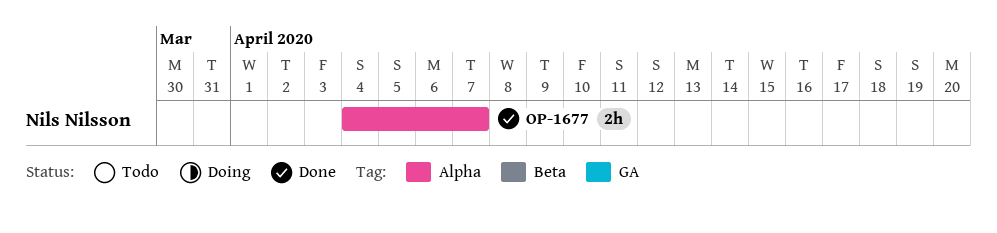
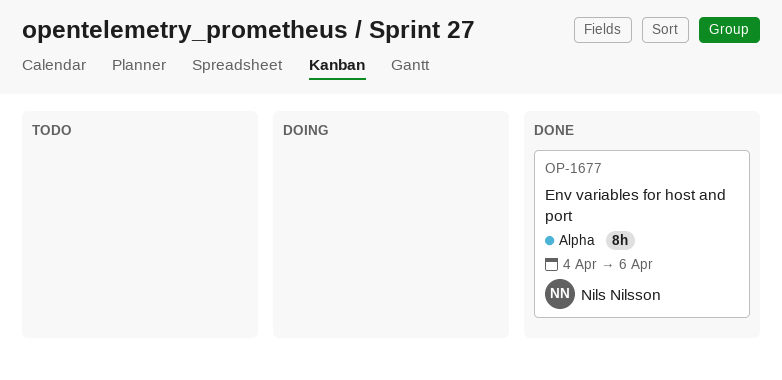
OP-1677, estimate: 2h -> 8h
OP-1677, due: Apr 7 -> Apr 6

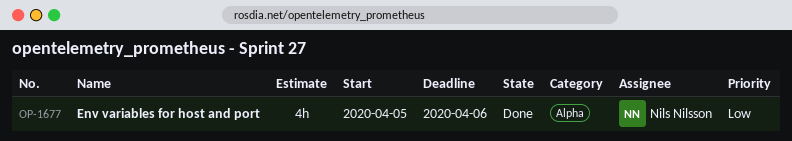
OP-1677, estimate: 8h -> 4h
OP-1677, start: Apr 4 -> Apr 5

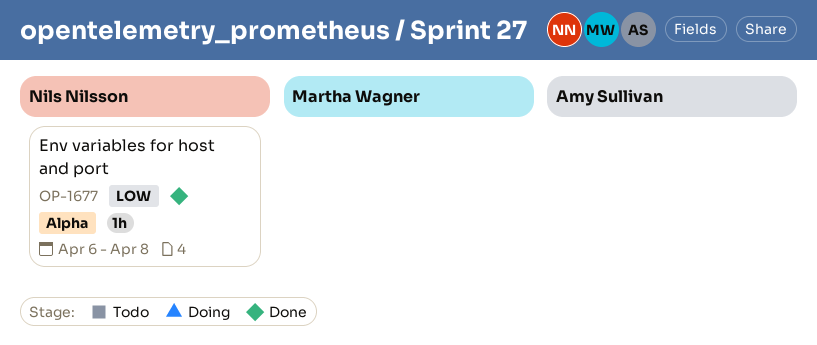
OP-1677, estimate: 4h -> 1h
OP-1677, start: Apr 5 -> Apr 6
OP-1677, due: Apr 6 -> Apr 8

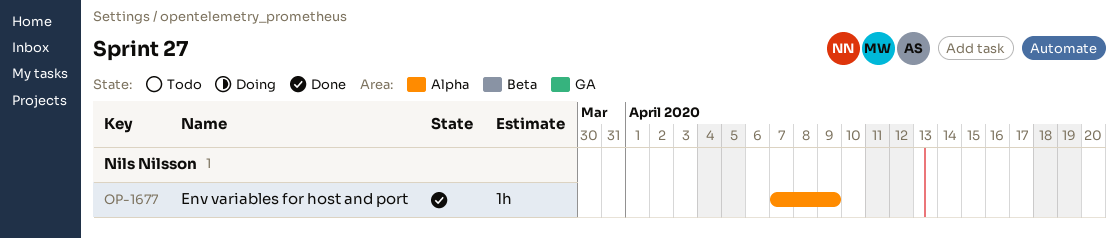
OP-1677, start: Apr 6 -> Apr 7
OP-1677, due: Apr 8 -> Apr 9

